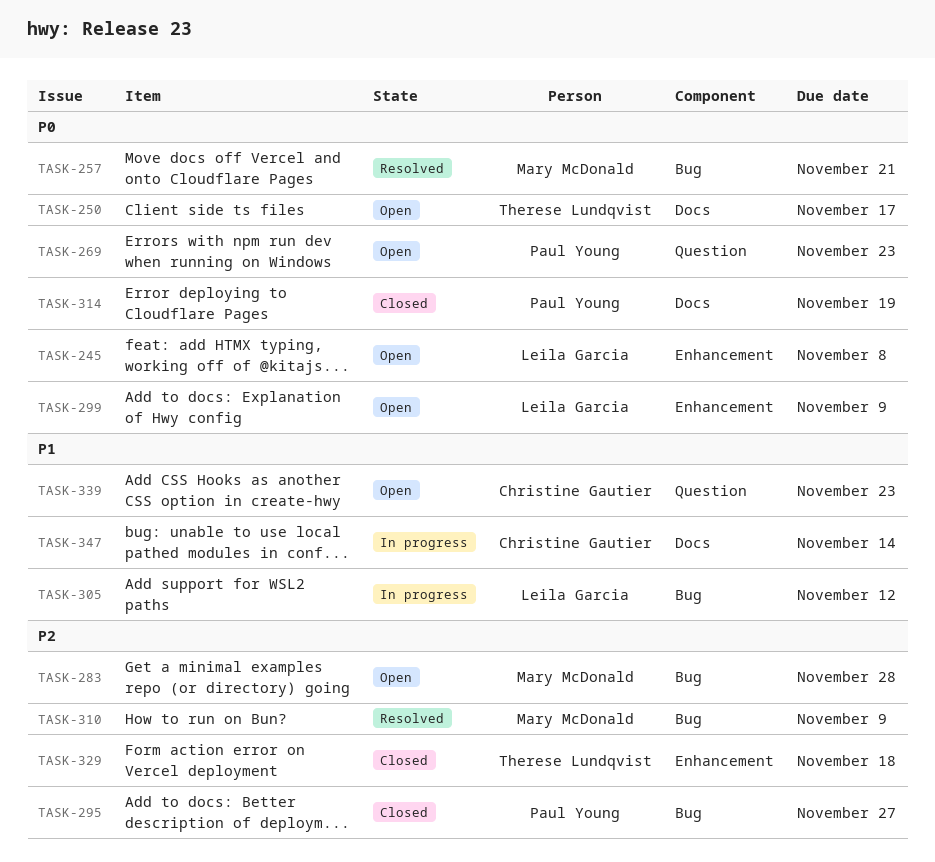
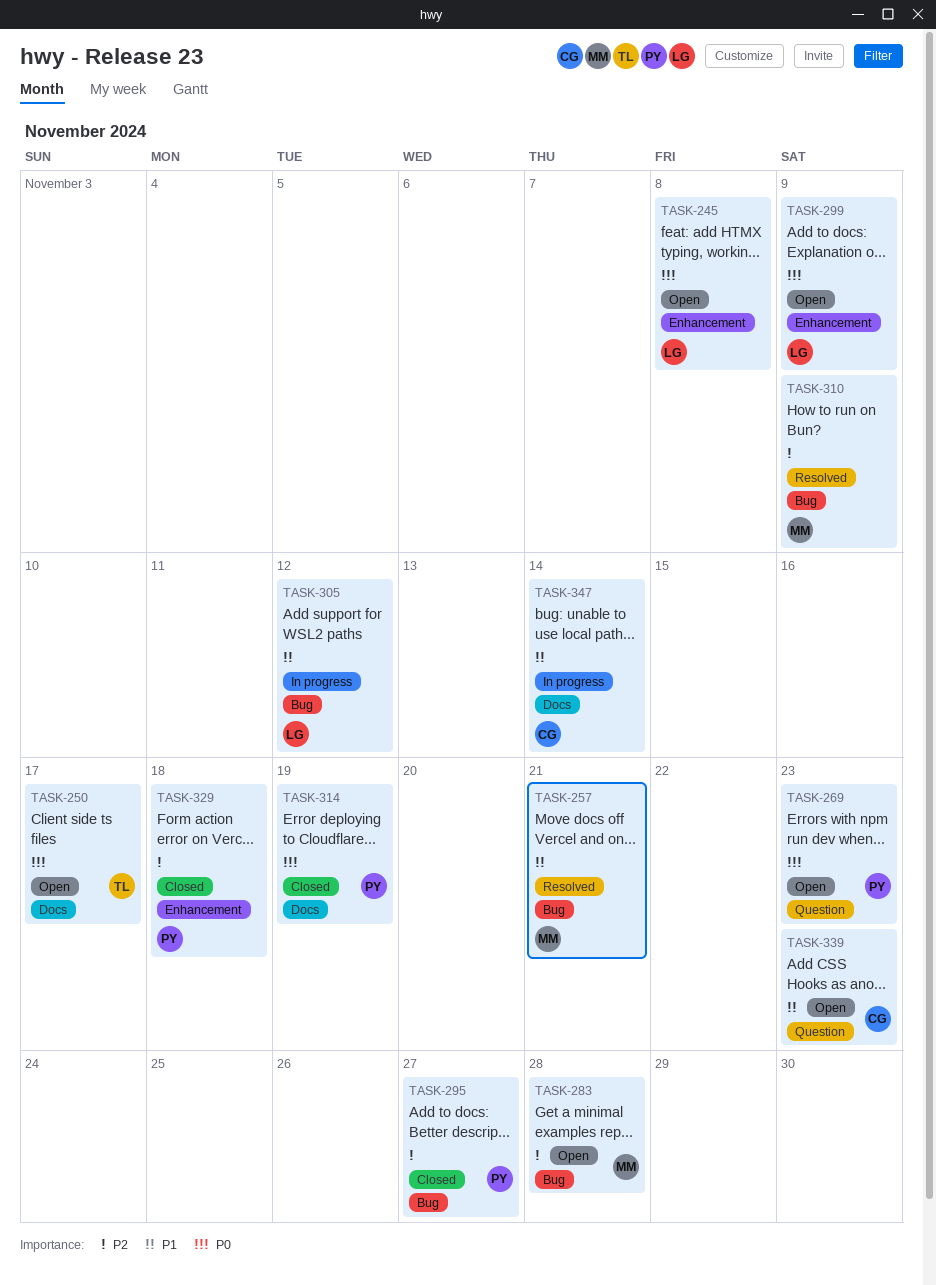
TASK-257, priority: P0 -> P1
TASK-329, owner: Therese Lundqvist -> Paul Young

